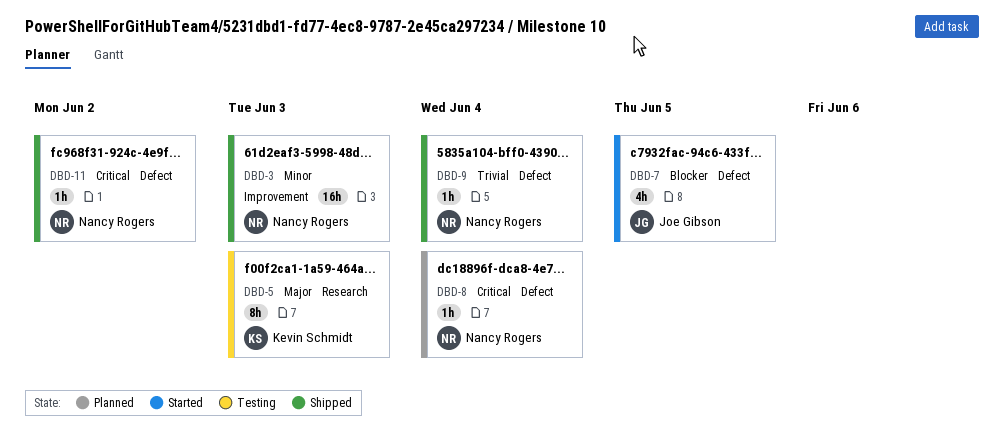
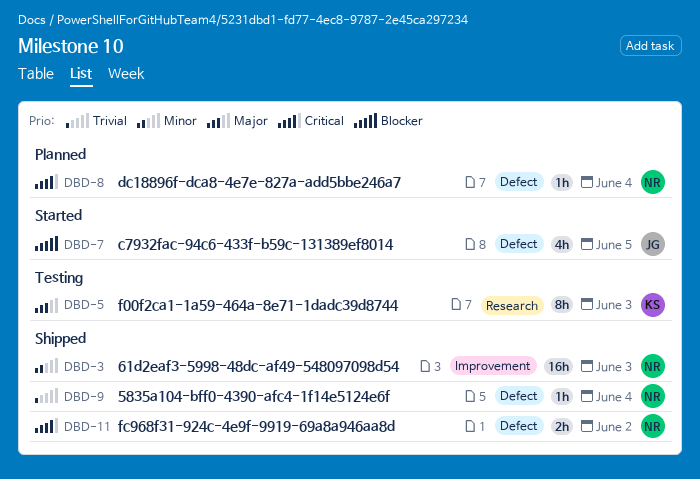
DBD-11, estimate: 1h -> 2h

